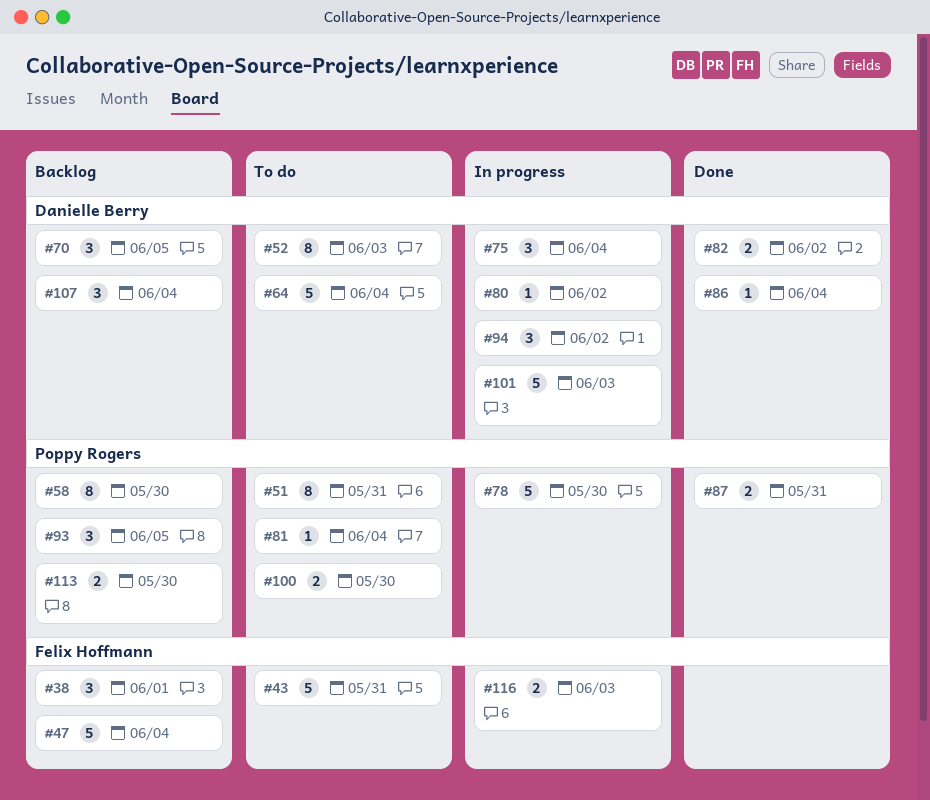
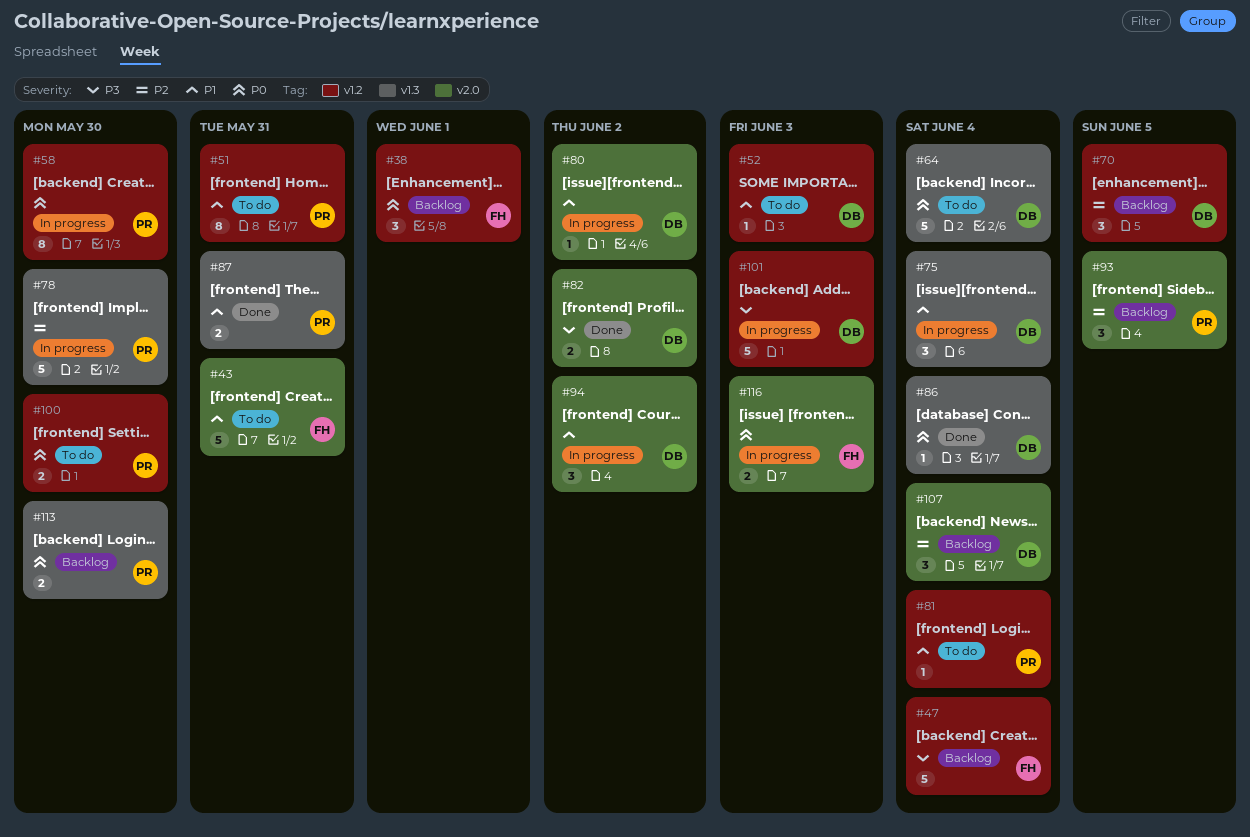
#52, estimate: 8 -> 1
#58, status: Backlog -> In progress

